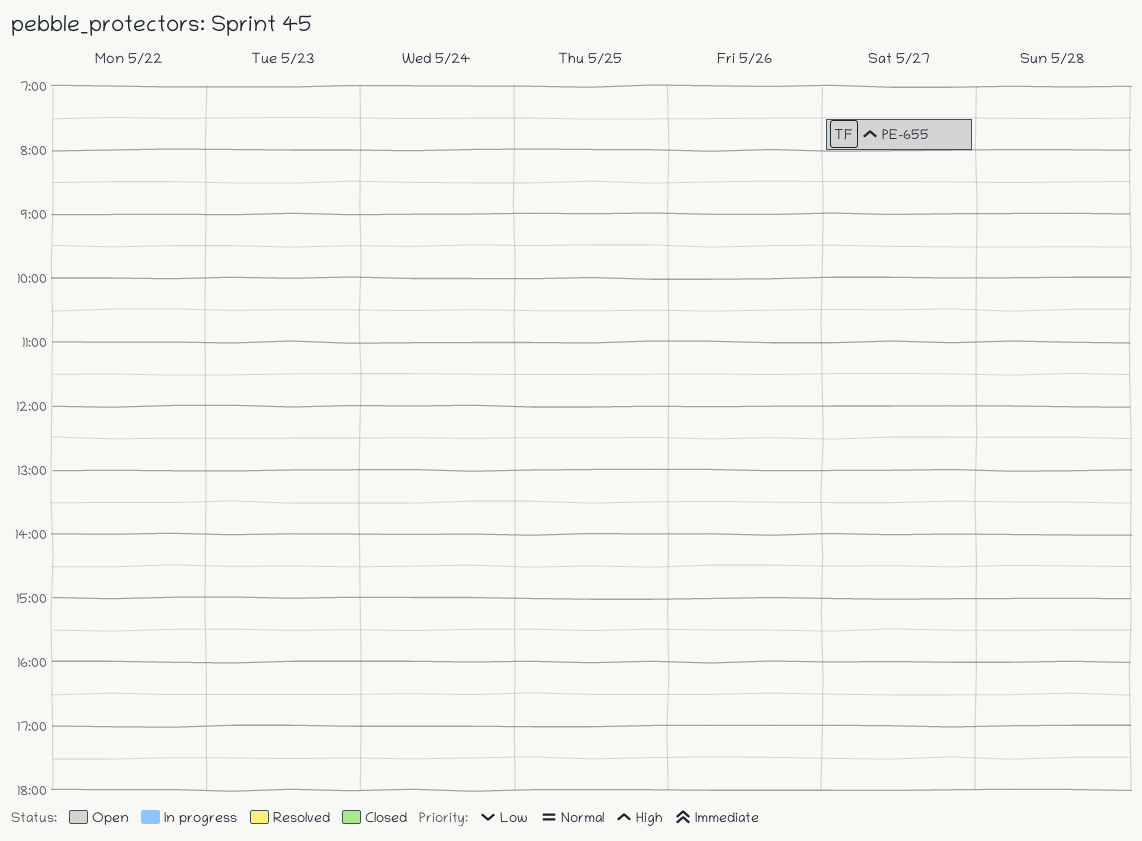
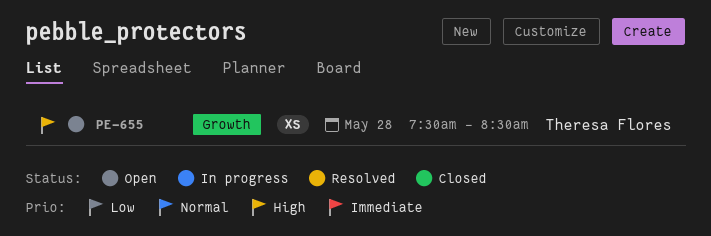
PE-655, day: May 27 -> May 28
PE-655, ends: 08:00 -> 08:30

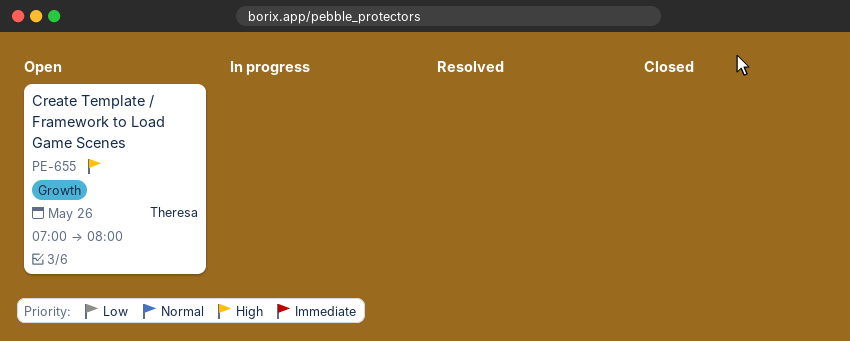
PE-655, day: May 28 -> May 26
PE-655, begins: 07:30 -> 07:00
PE-655, ends: 08:30 -> 08:00

